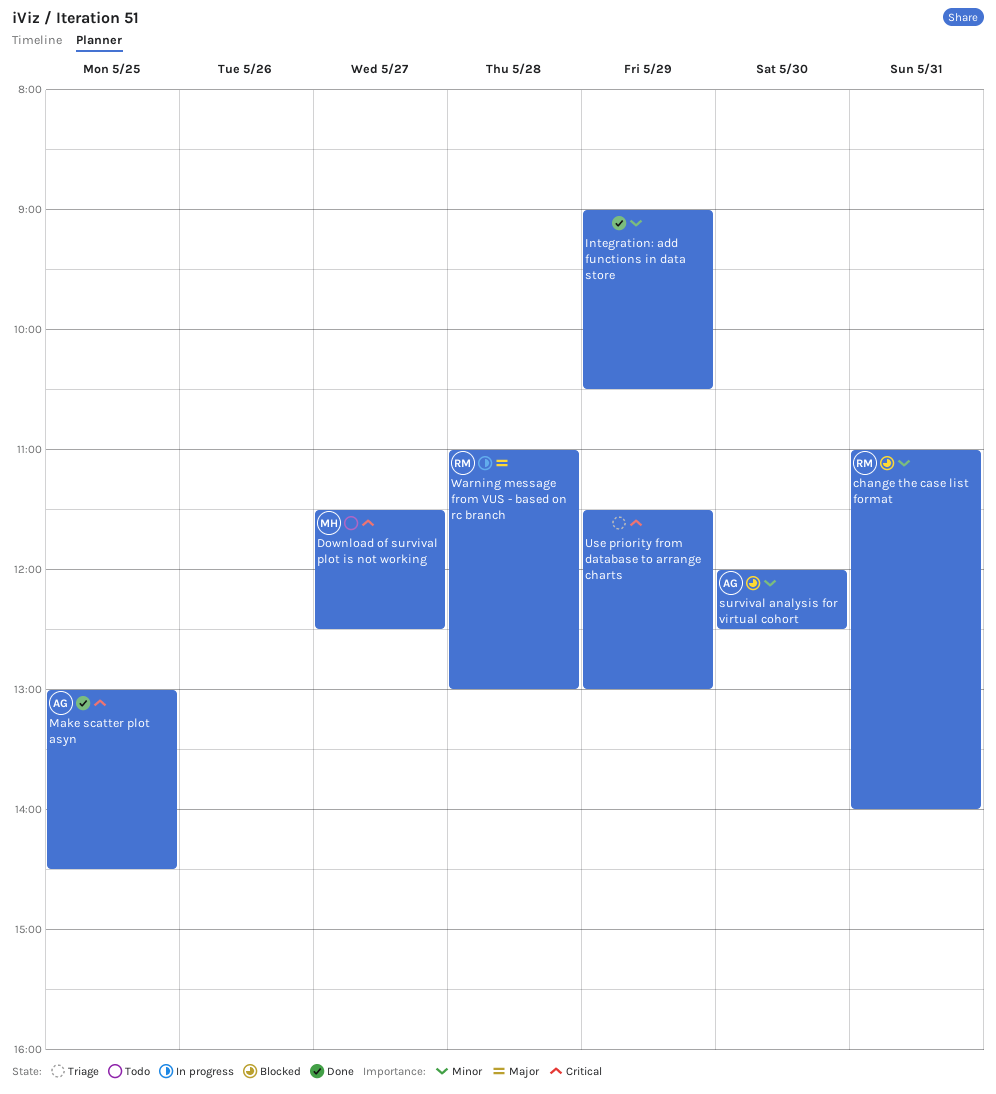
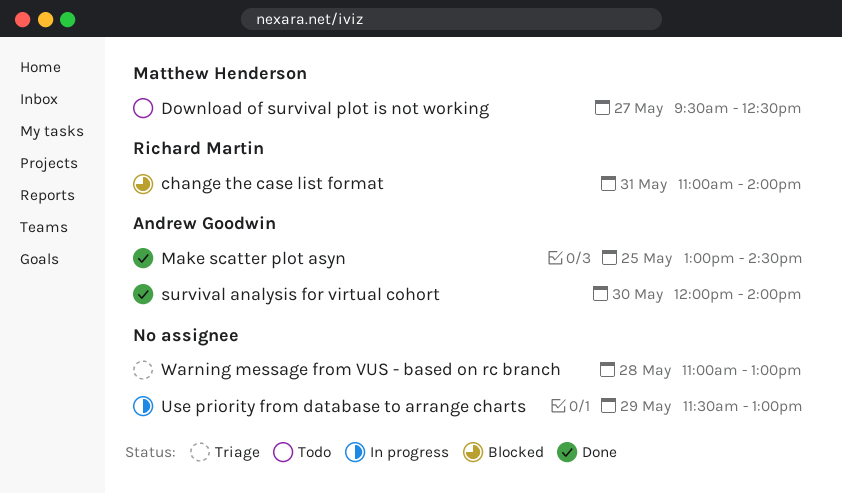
Download of survival plot is not working, begins: 11:30 -> 09:30
Integration: add functions in data store: present -> none
survival analysis for virtual cohort, status: Blocked -> Done
survival analysis for virtual cohort, ends: 12:30 -> 14:00
Use priority from database to arrange charts, status: Triage -> In progress
Warning message from VUS - based on rc branch, status: In progress -> Triage
Warning message from VUS - based on rc branch, owner: Richard Martin -> none

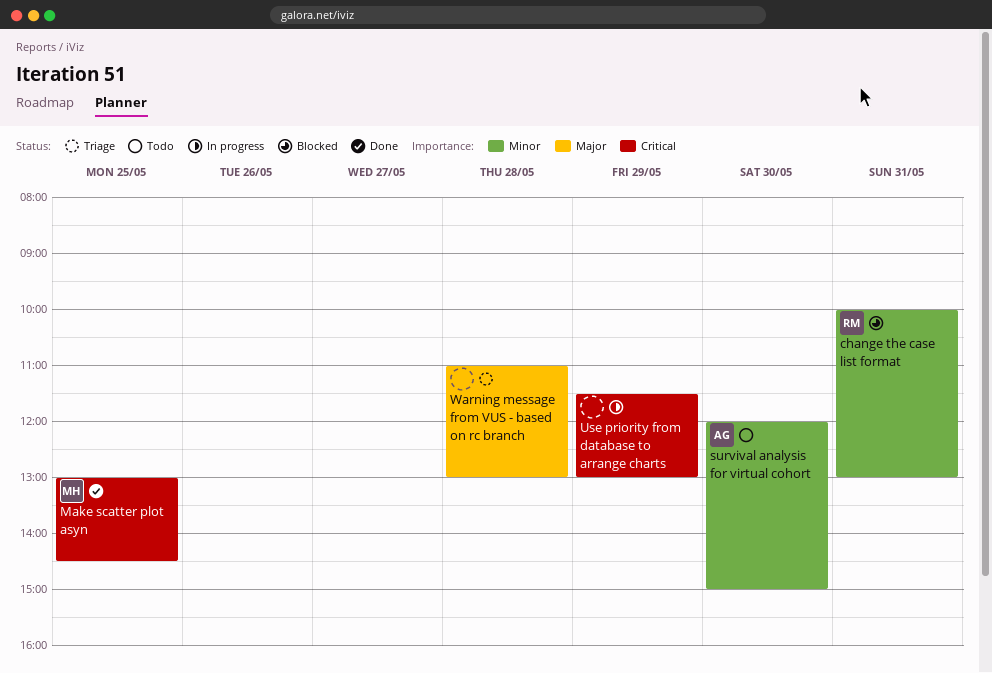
change the case list format, begins: 11:00 -> 10:00
change the case list format, ends: 14:00 -> 13:00
Download of survival plot is not working: present -> none
Make scatter plot asyn, owner: Andrew Goodwin -> Matthew Henderson
survival analysis for virtual cohort, status: Done -> Todo
survival analysis for virtual cohort, ends: 14:00 -> 15:00

